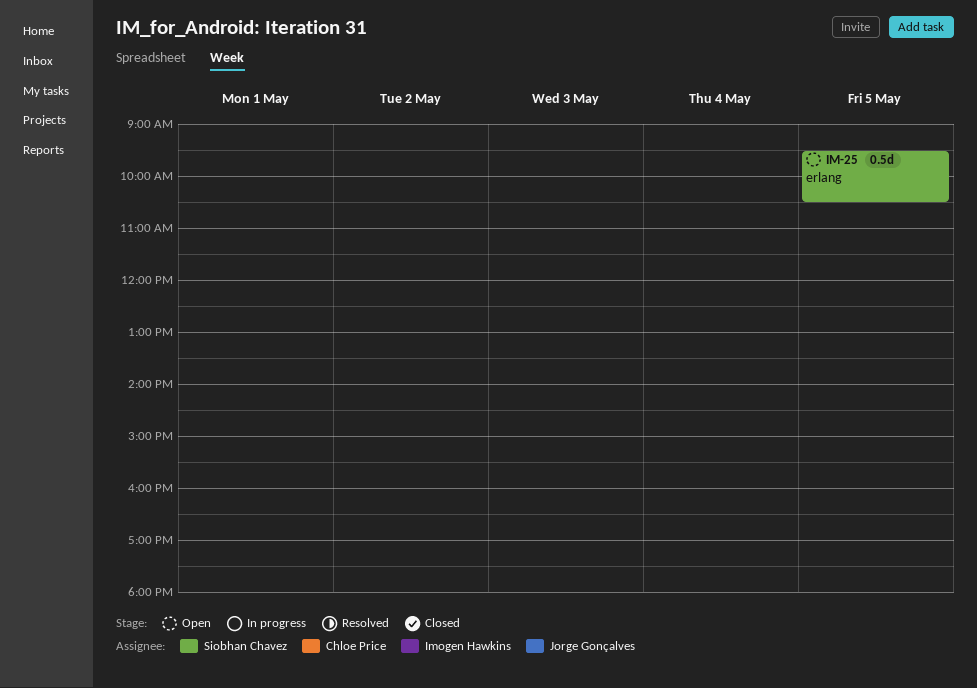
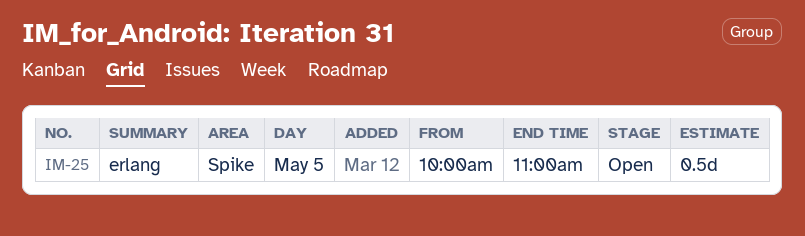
IM-25, begins: 09:30 -> 10:00
IM-25, ends: 10:30 -> 11:00

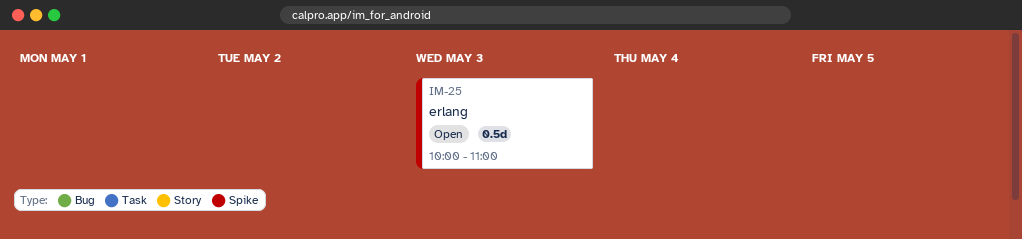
IM-25, day: May 5 -> May 3

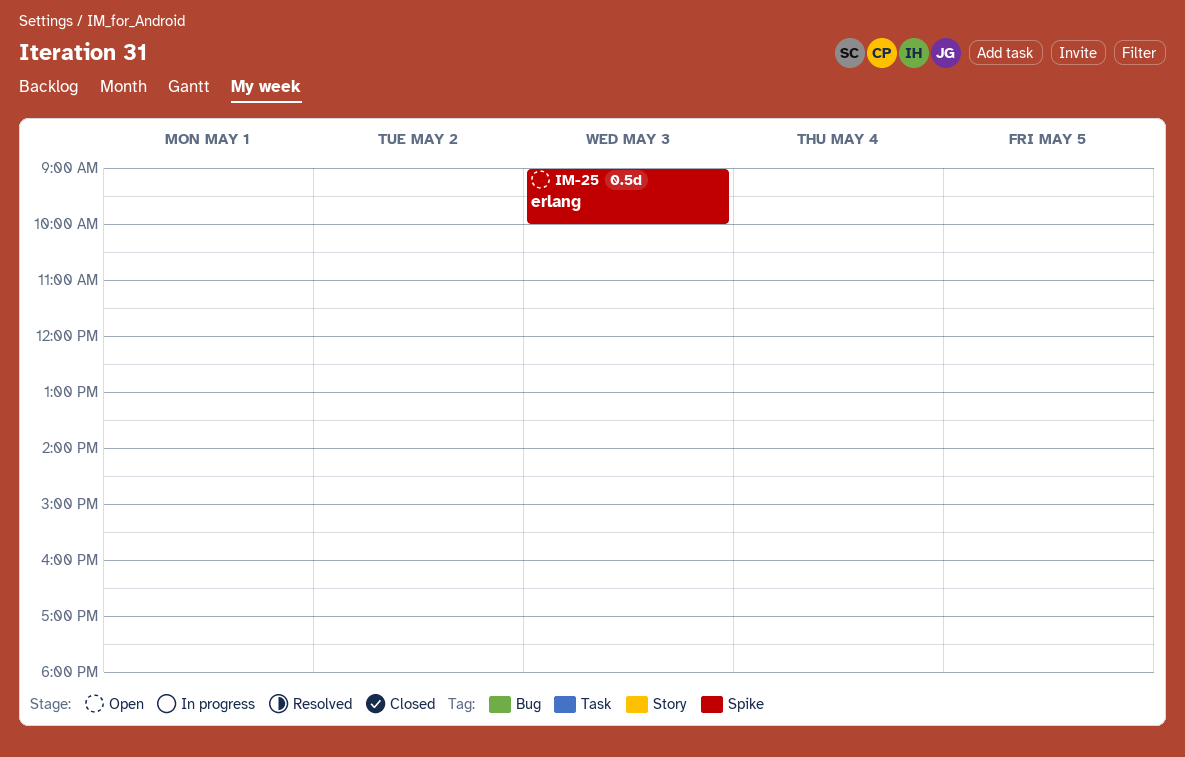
IM-25, begins: 10:00 -> 09:00
IM-25, ends: 11:00 -> 10:00

